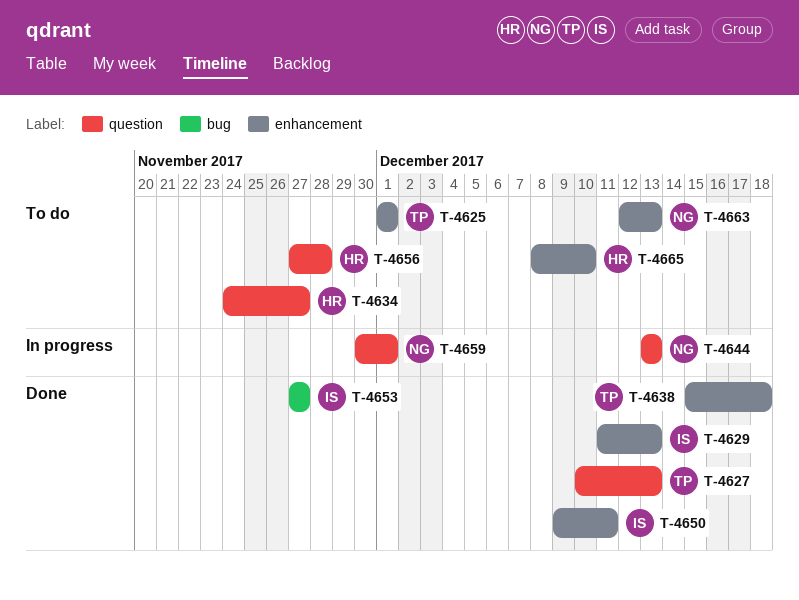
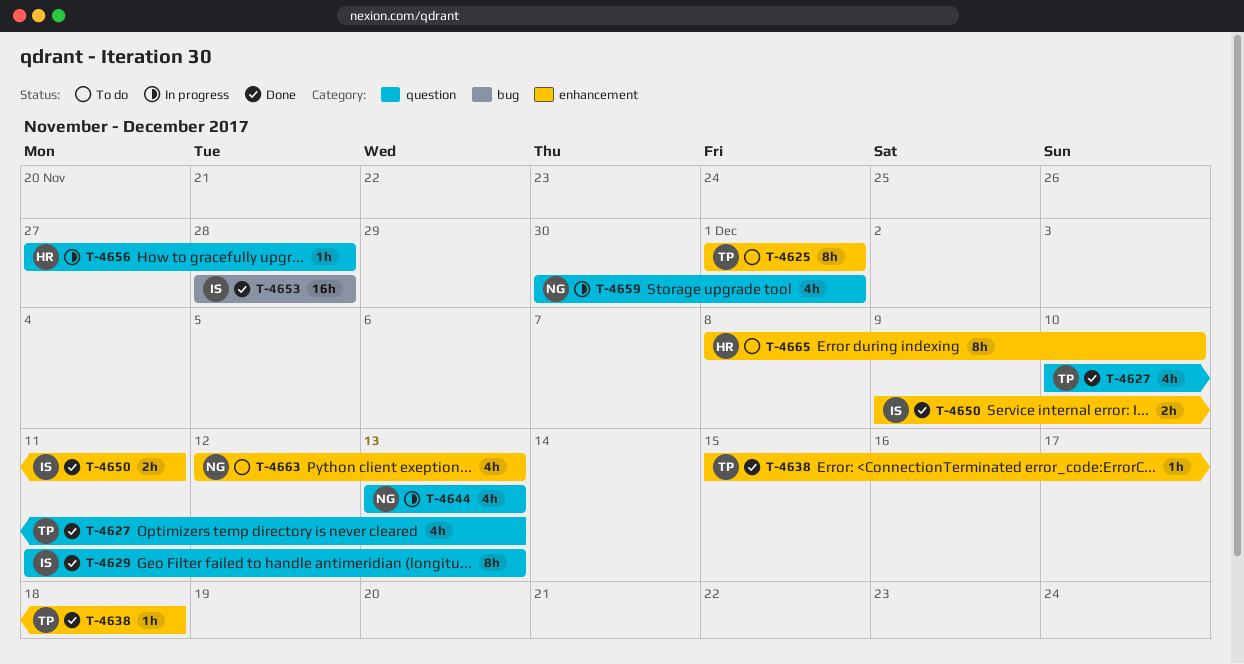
T-4629, label: enhancement -> question
T-4634: present -> none
T-4653, start: Nov 27 -> Nov 28
T-4653, due: Nov 27 -> Nov 28
T-4656, status: To do -> In progress

